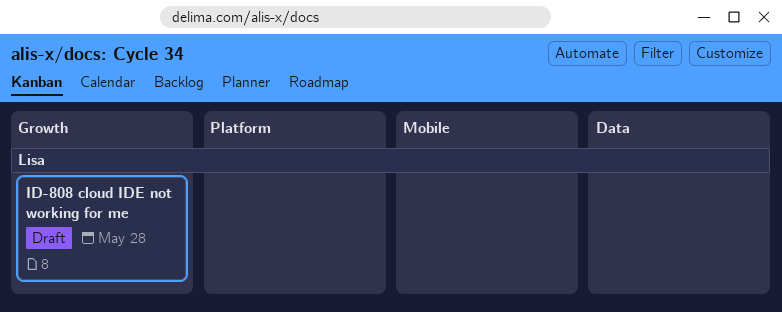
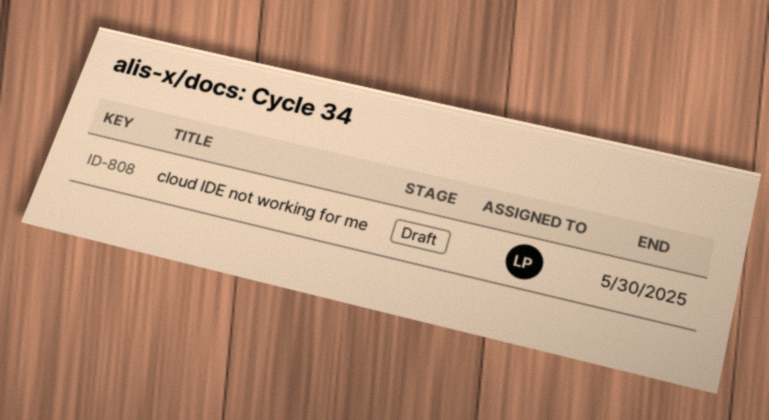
ID-808, due: May 28 -> May 30

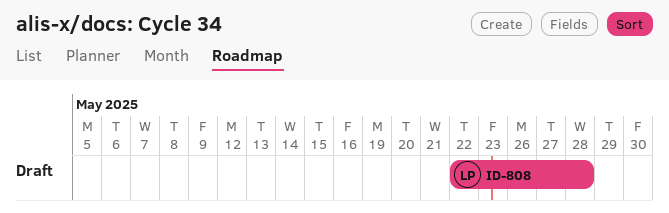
ID-808, due: May 30 -> May 28

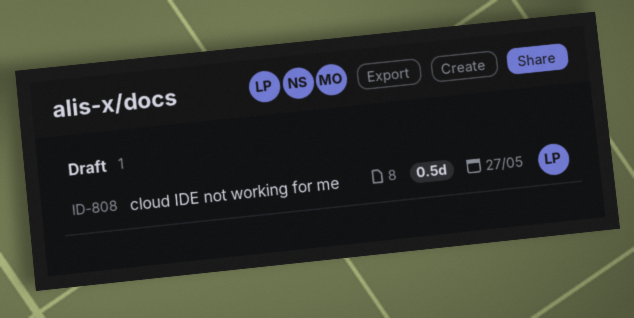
ID-808, due: May 28 -> May 27

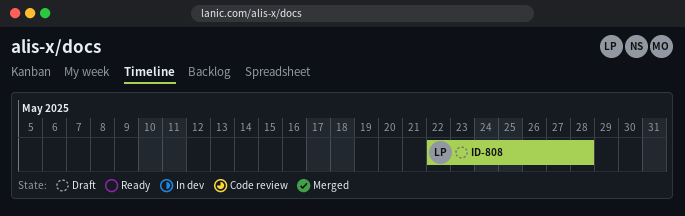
ID-808, due: May 27 -> May 28

